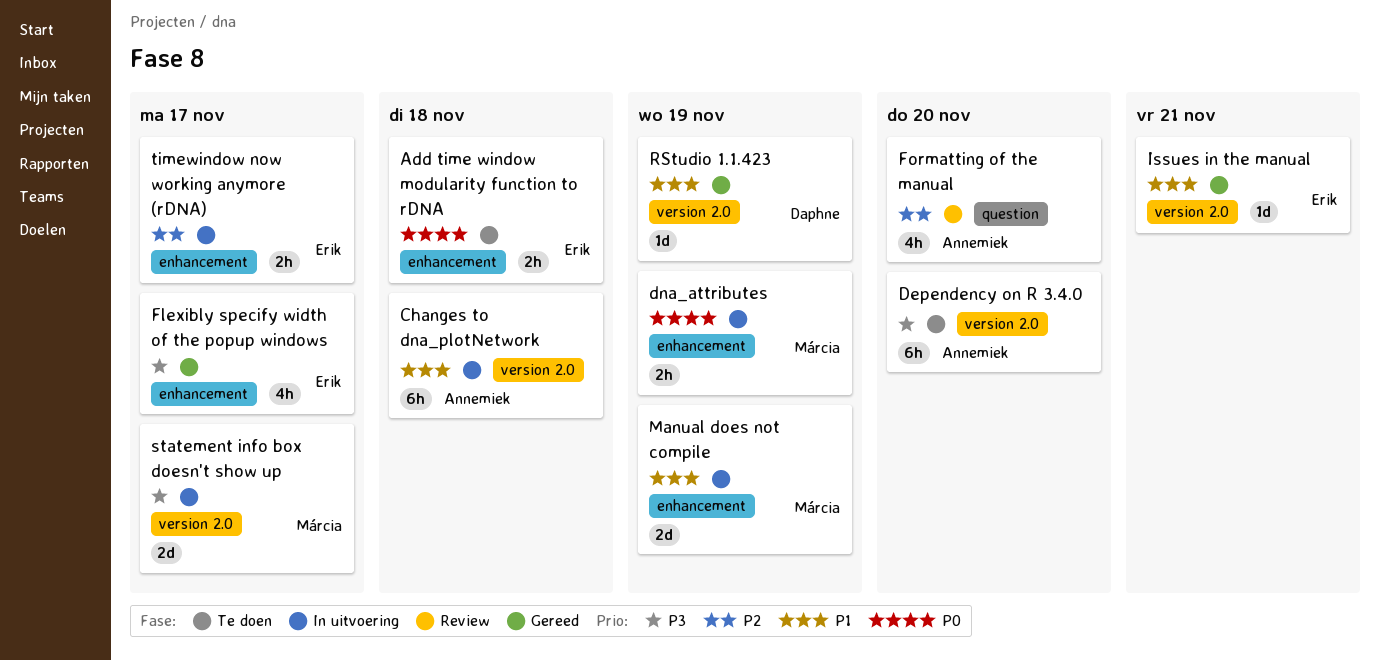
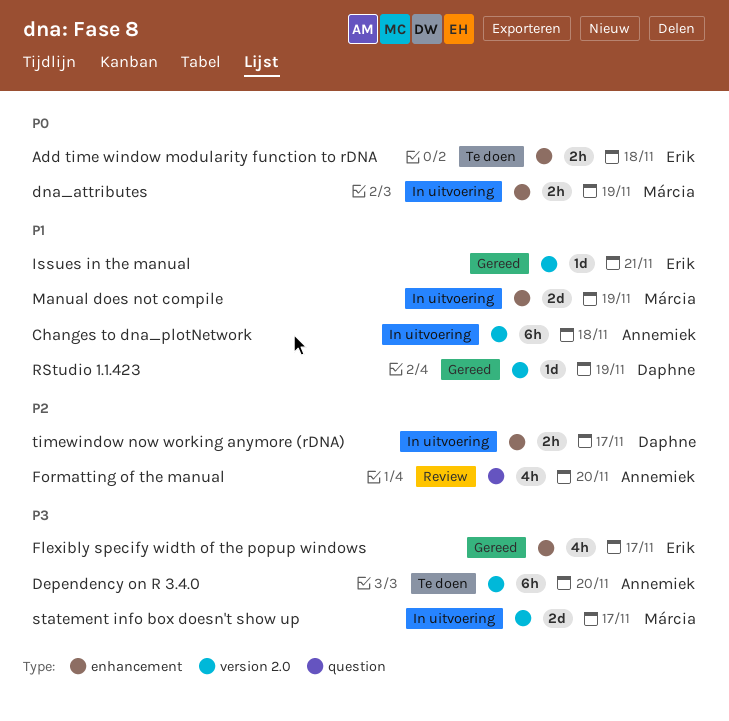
timewindow now working anymore (rDNA), owner: Erik -> Daphne

